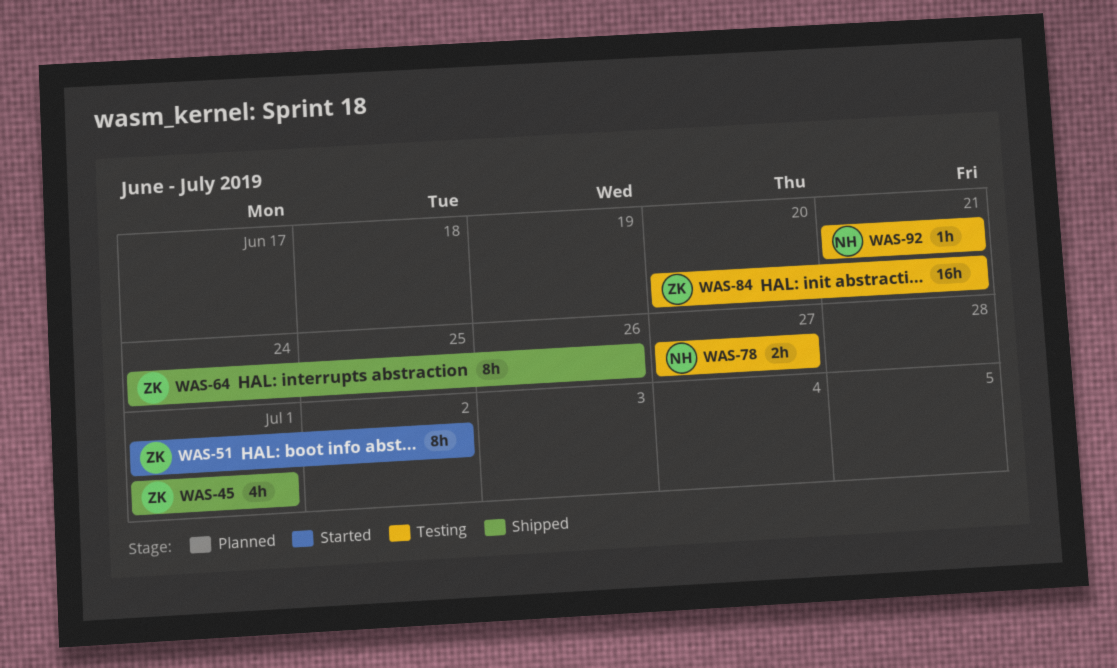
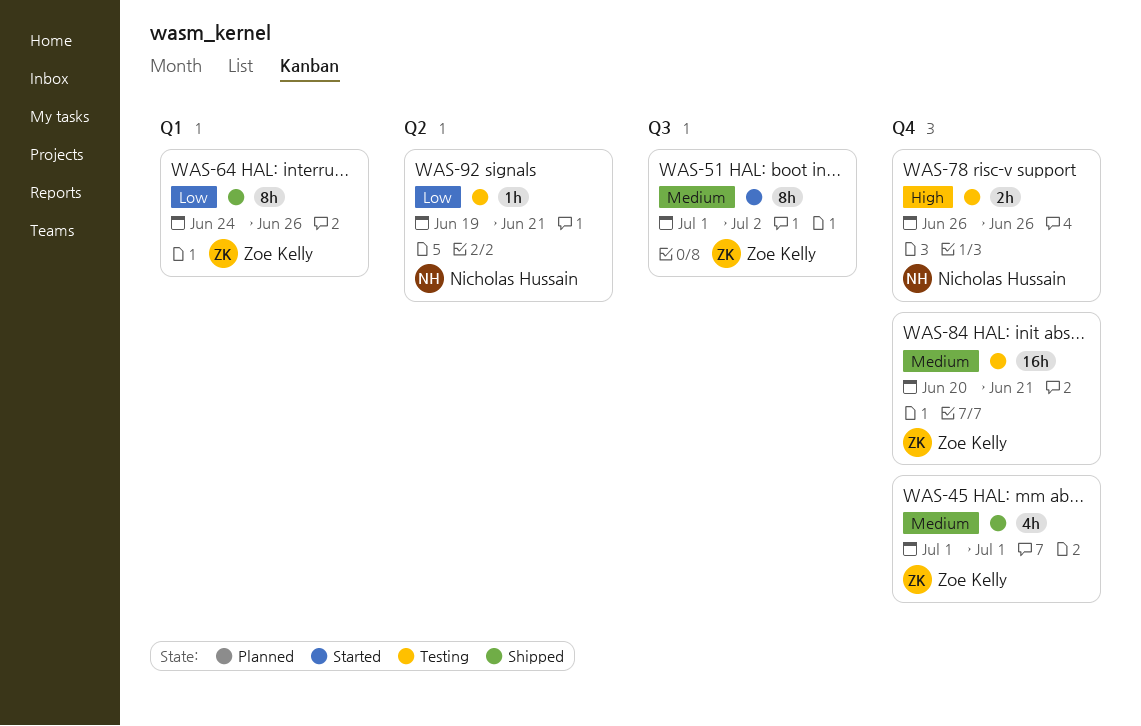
WAS-78, start: Jun 27 -> Jun 26
WAS-78, due: Jun 27 -> Jun 26
WAS-92, start: Jun 21 -> Jun 19

